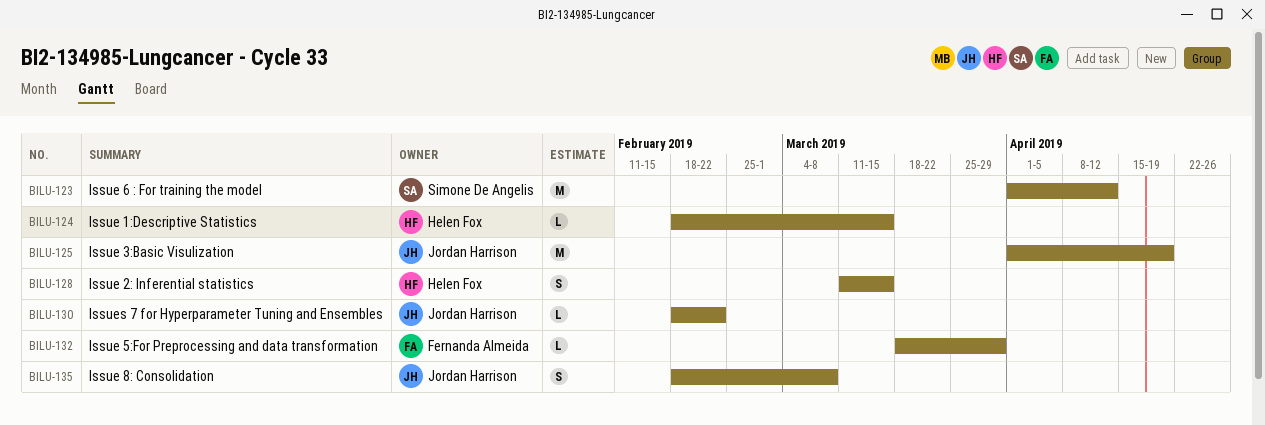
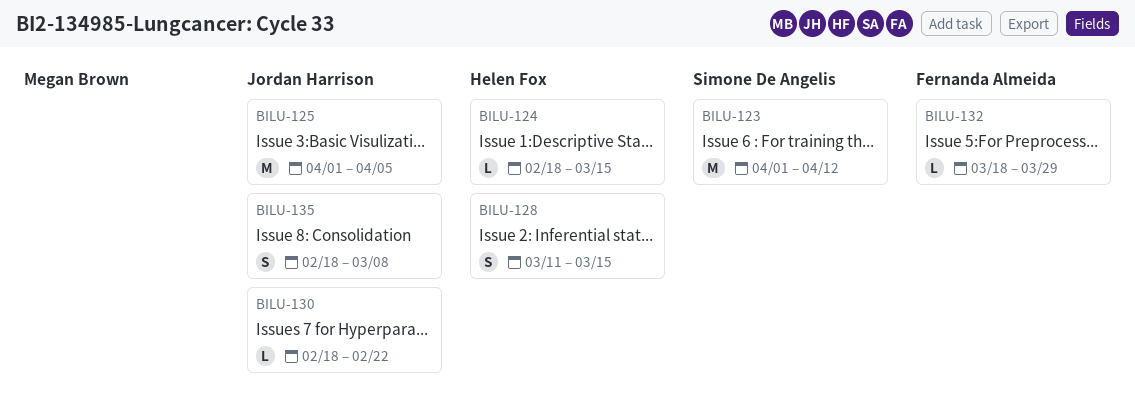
BILU-125, due: Apr 19 -> Apr 5

